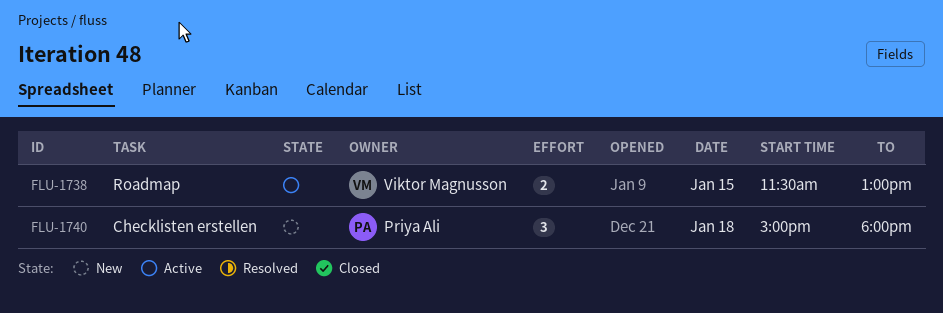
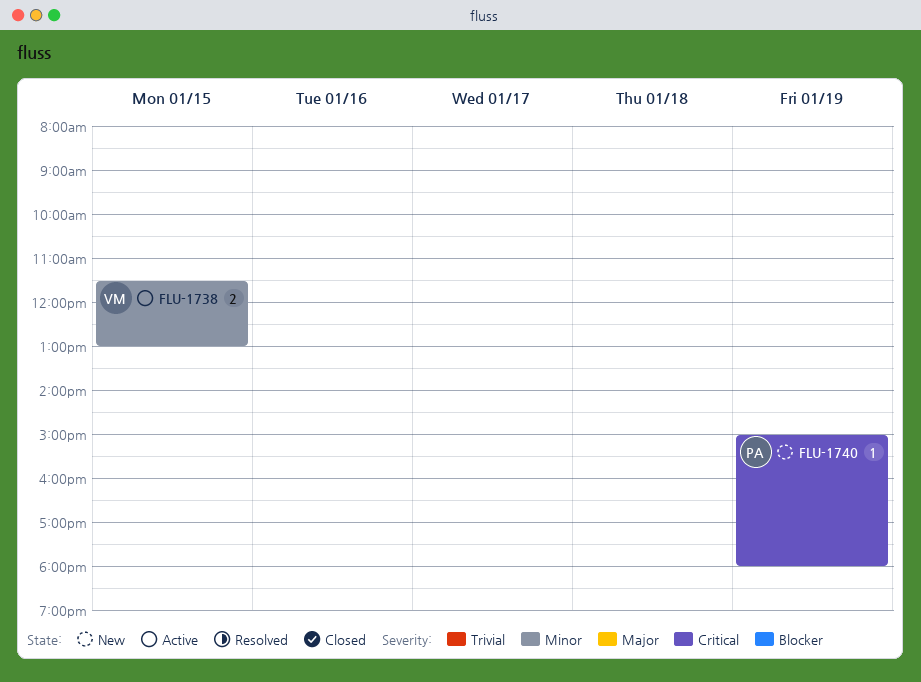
FLU-1740, estimate: 3 -> 1
FLU-1740, day: Jan 18 -> Jan 19

